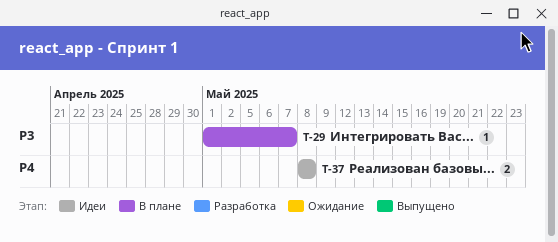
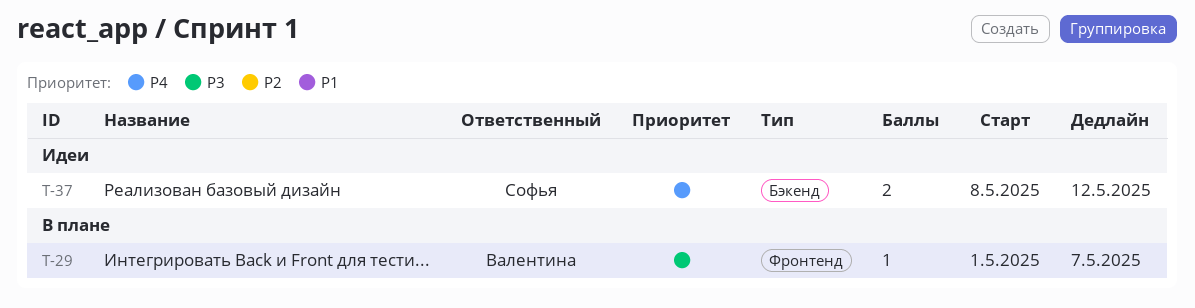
T-37, due: May 8 -> May 12

